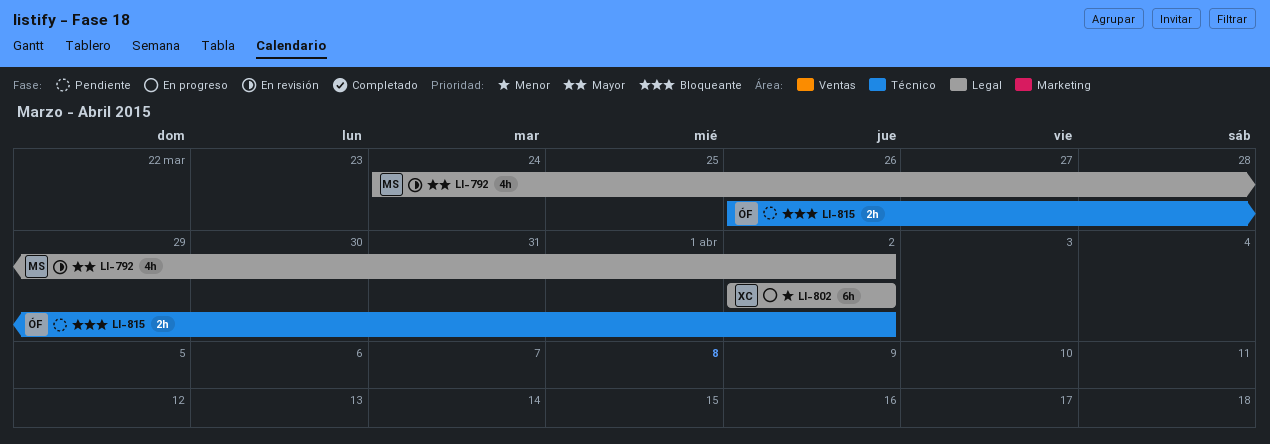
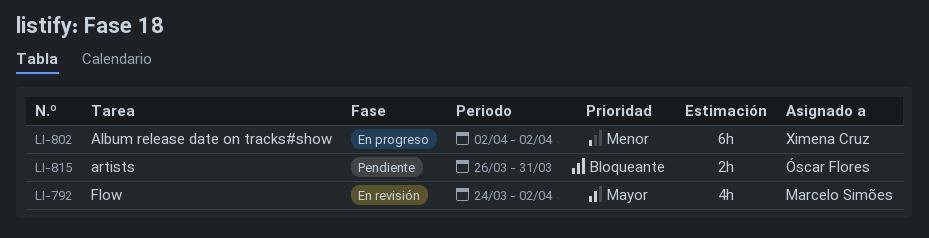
LI-815, due: Apr 2 -> Mar 31

